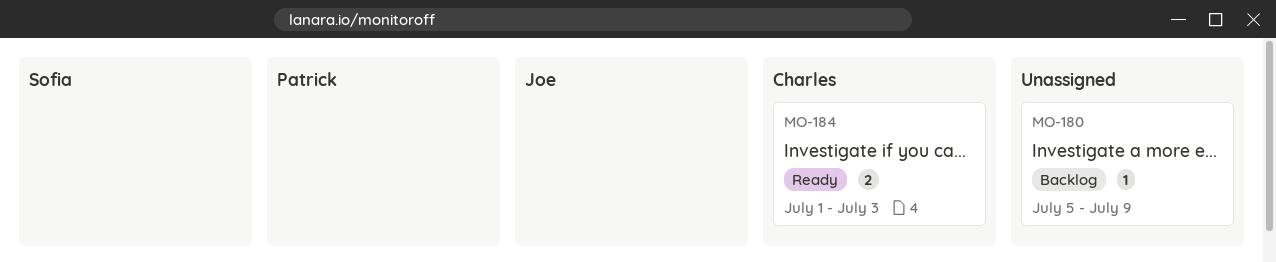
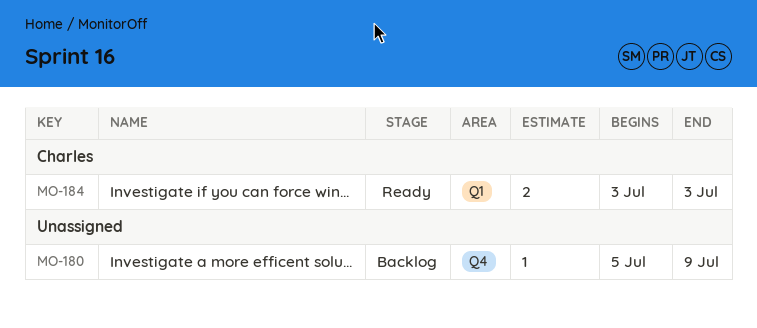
MO-184, start: Jul 1 -> Jul 3

